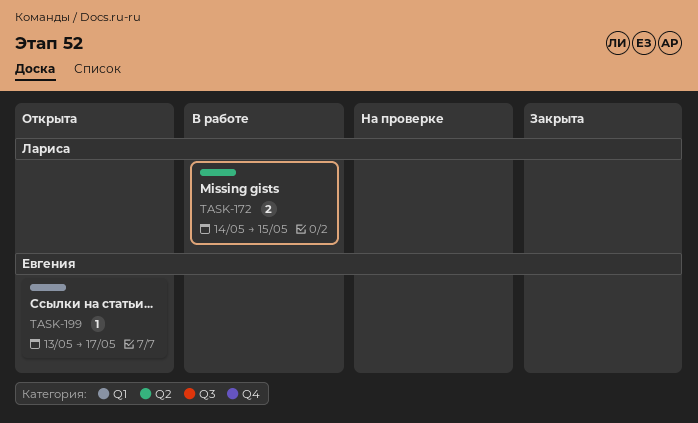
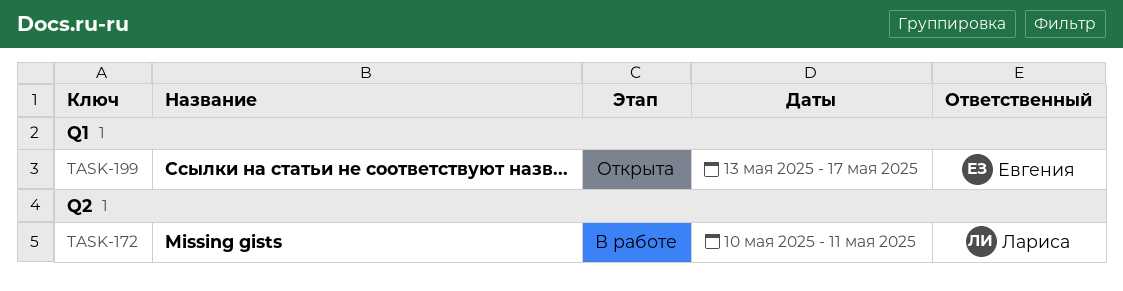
TASK-172, start: May 14 -> May 10
TASK-172, due: May 15 -> May 11

